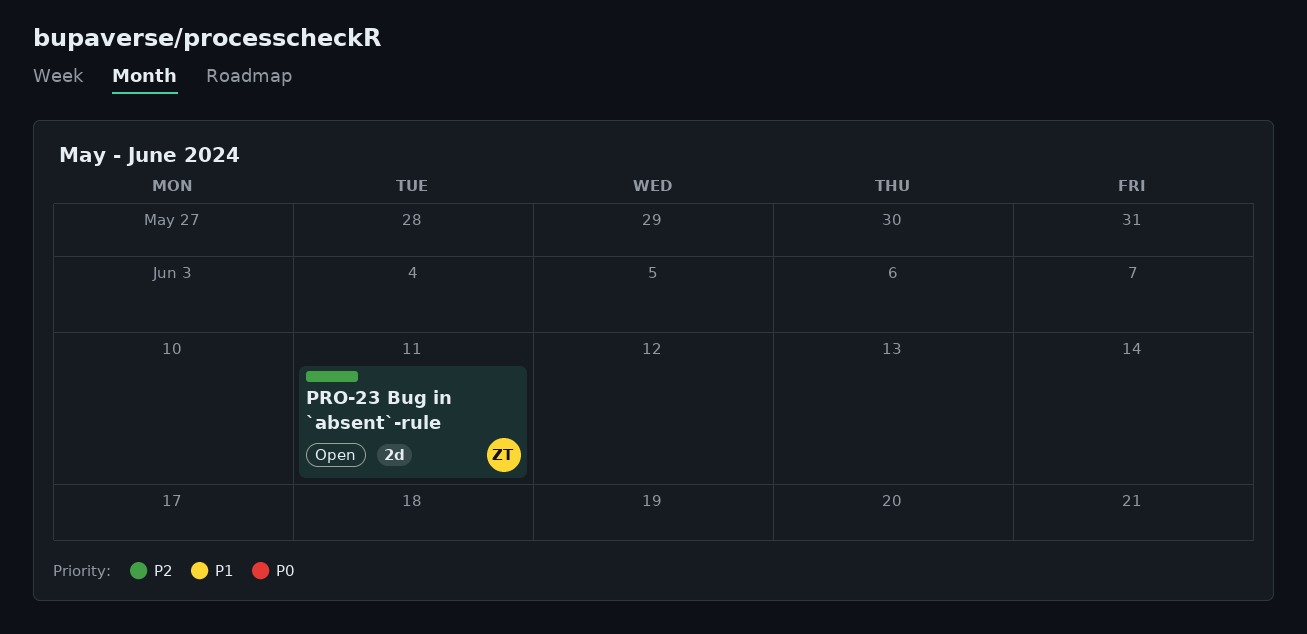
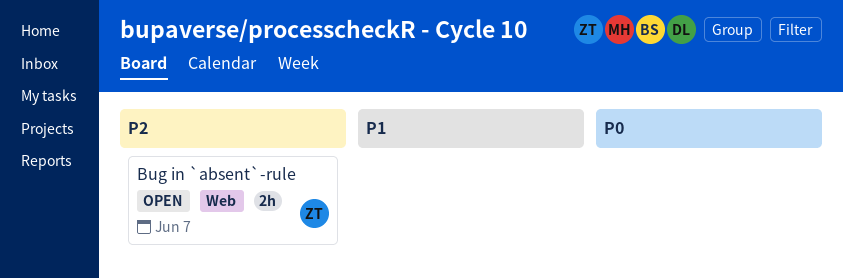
Bug in `absent`-rule, estimate: 2d -> 2h
Bug in `absent`-rule, due: Jun 11 -> Jun 7

